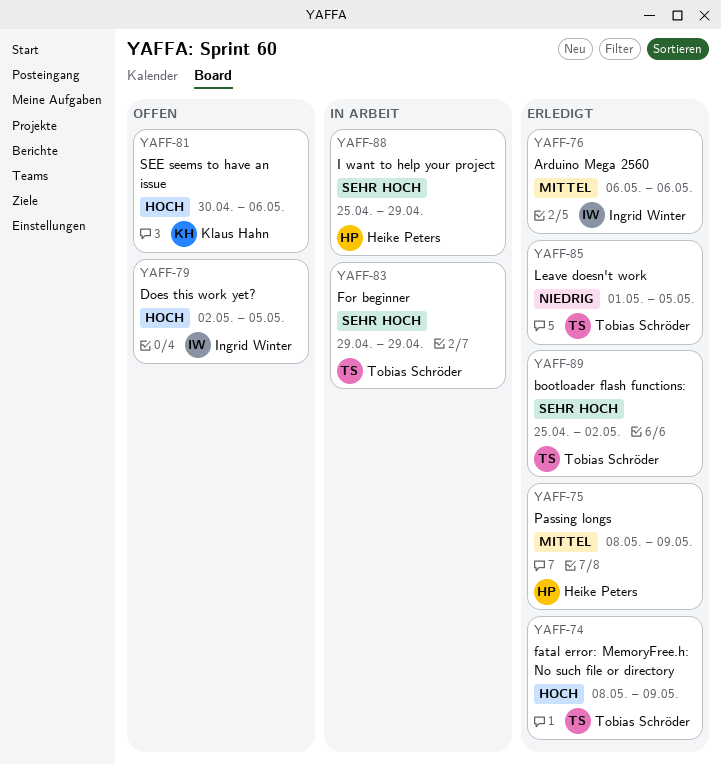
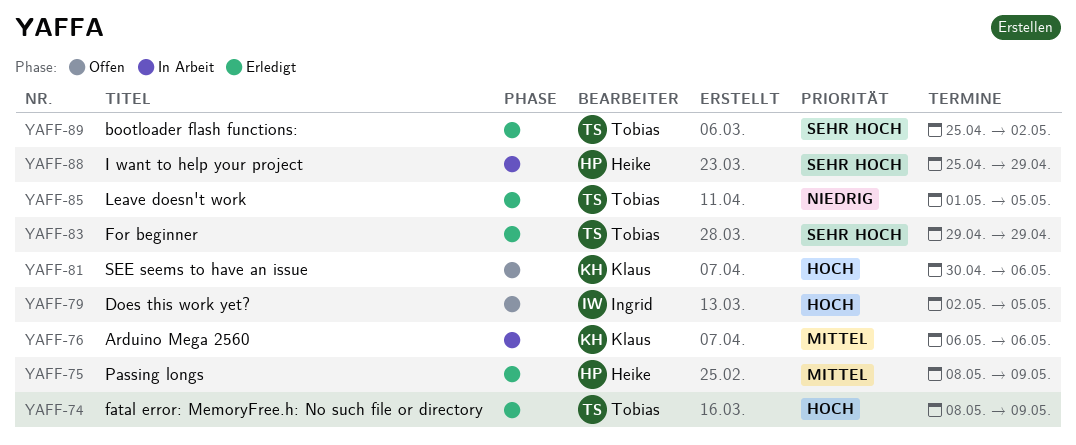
YAFF-76, status: Erledigt -> In Arbeit
YAFF-76, owner: Ingrid Winter -> Klaus Hahn
YAFF-83, status: In Arbeit -> Erledigt

